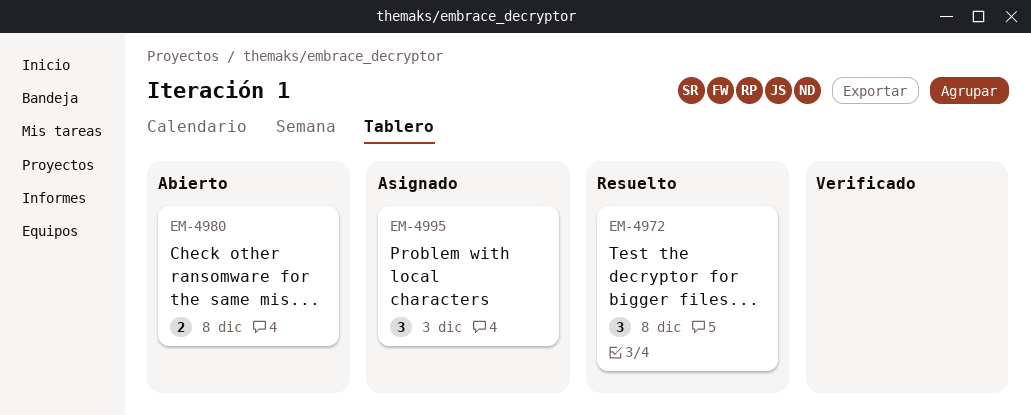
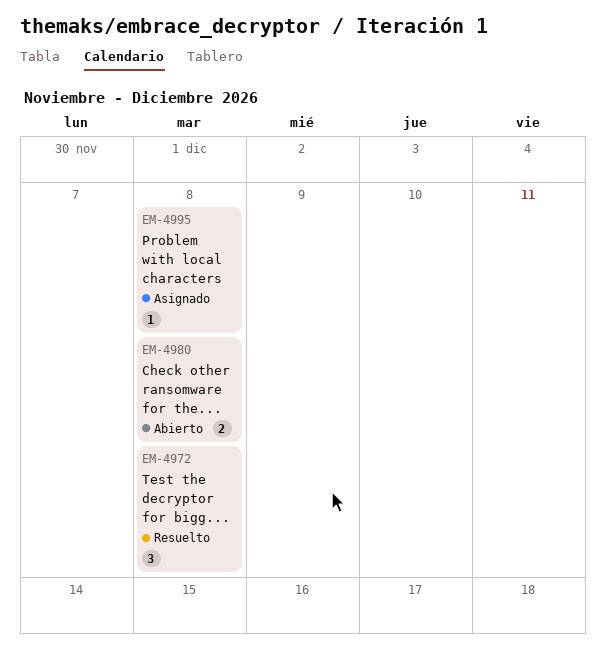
EM-4995, estimate: 3 -> 1
EM-4995, due: Dec 3 -> Dec 8

